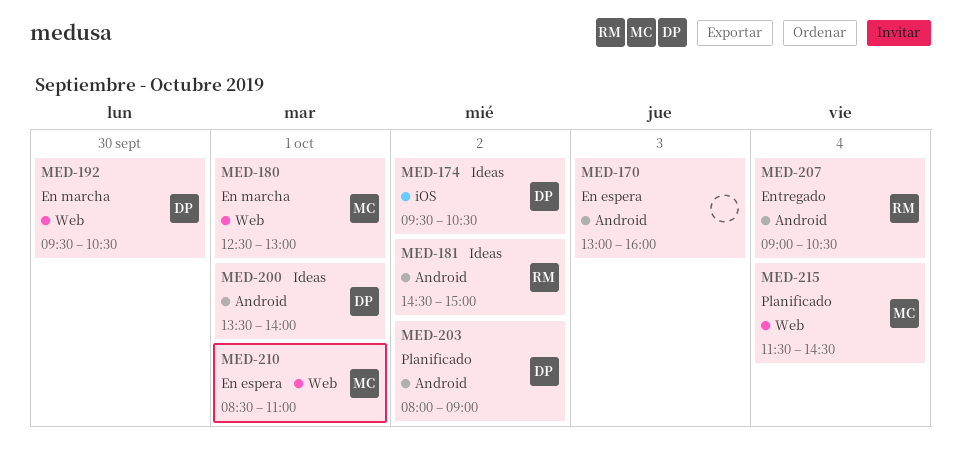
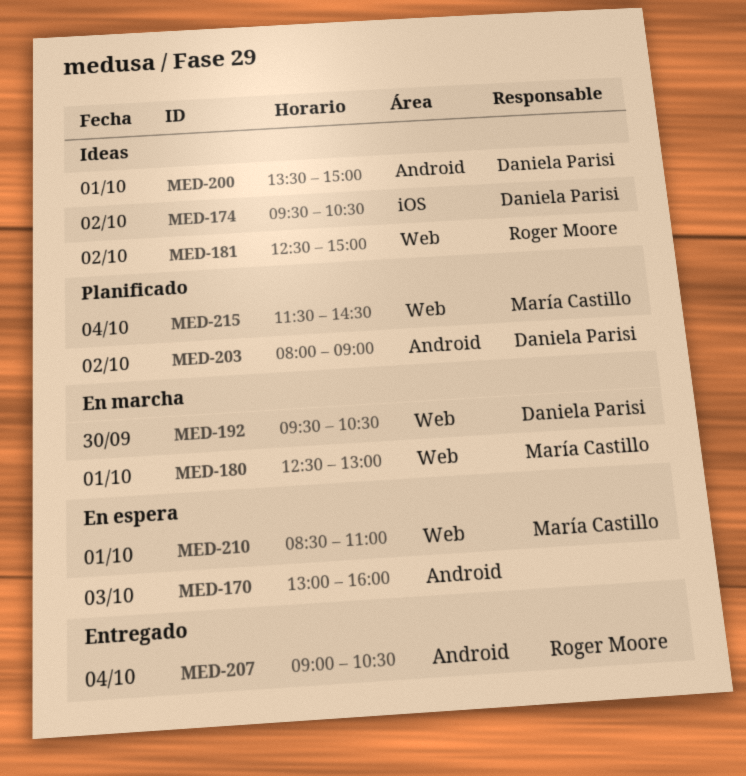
MED-181, label: Android -> Web
MED-181, begins: 14:30 -> 12:30
MED-200, ends: 14:00 -> 15:00

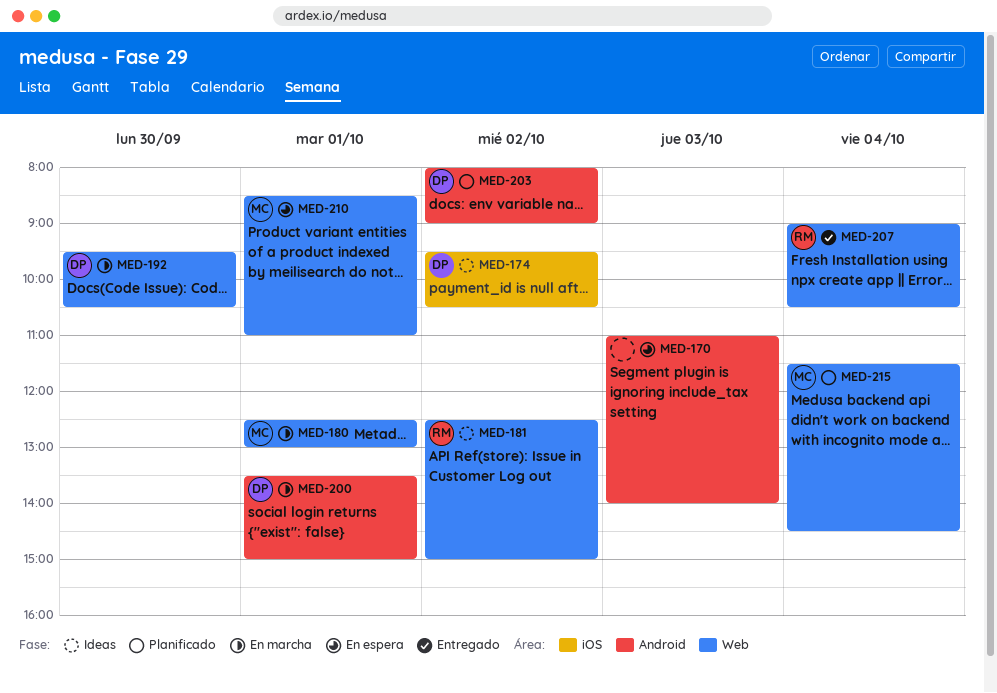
MED-170, begins: 13:00 -> 11:00
MED-170, ends: 16:00 -> 14:00
MED-200, status: Ideas -> En marcha
MED-207, label: Android -> Web

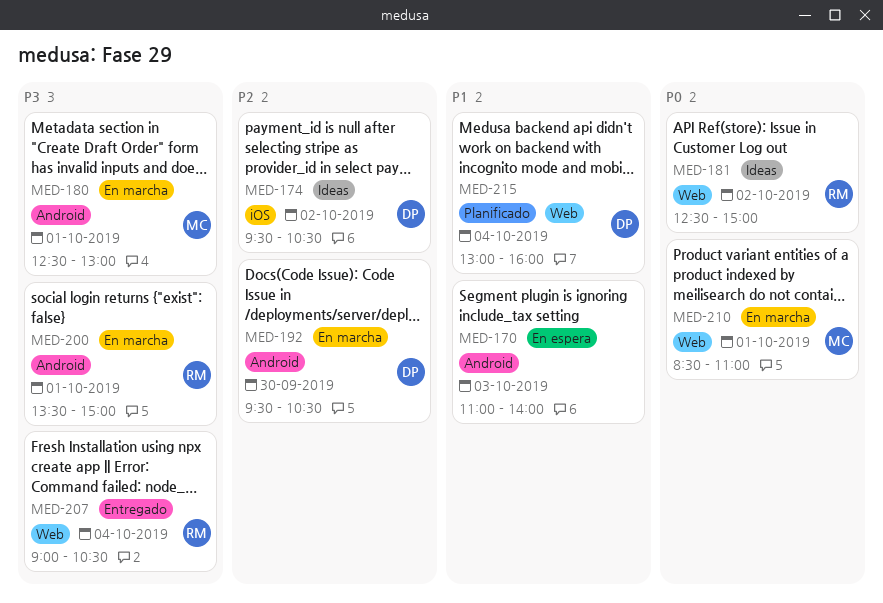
MED-180, label: Web -> Android
MED-192, label: Web -> Android
MED-200, owner: DP -> RM
MED-203: present -> none
MED-210, status: En espera -> En marcha
MED-215, owner: MC -> DP
MED-215, begins: 11:30 -> 13:00
MED-215, ends: 14:30 -> 16:00

